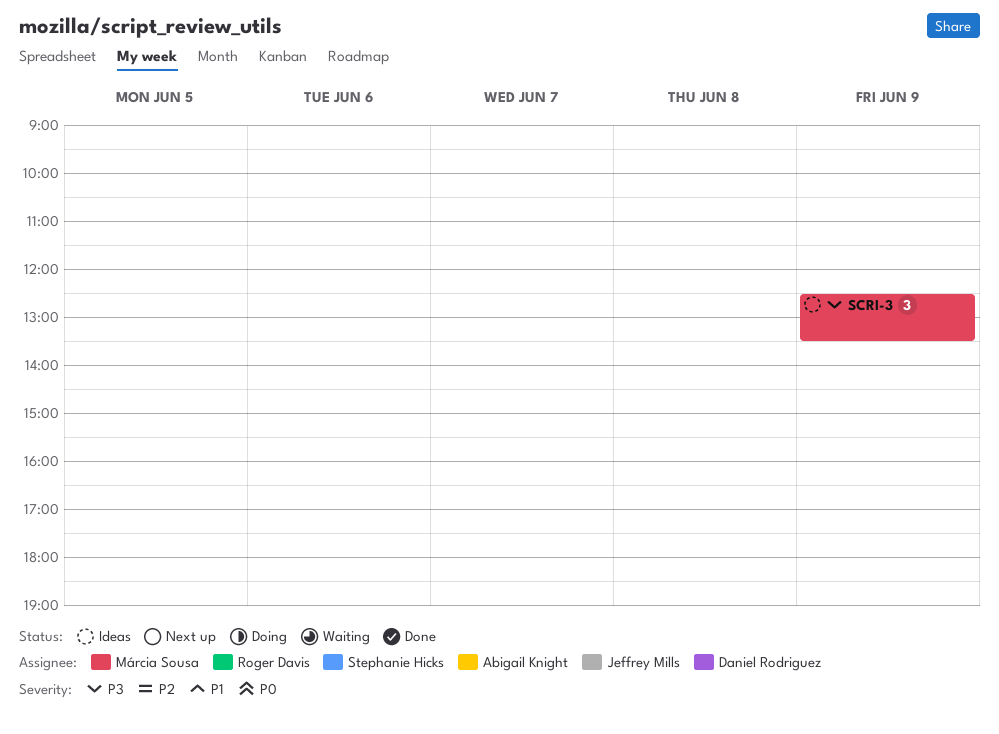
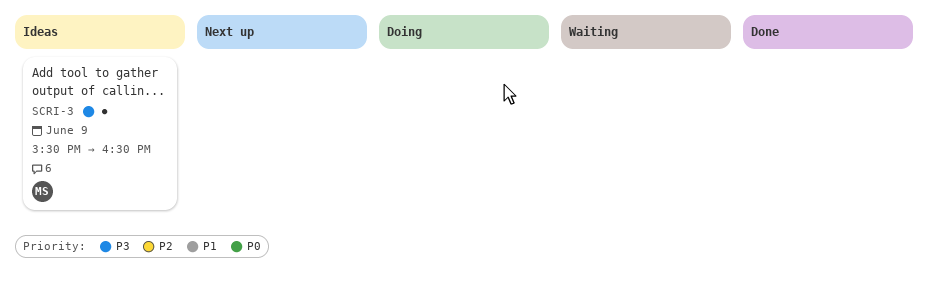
SCRI-3, estimate: 3 -> 1
SCRI-3, begins: 12:30 -> 15:30
SCRI-3, ends: 13:30 -> 16:30

